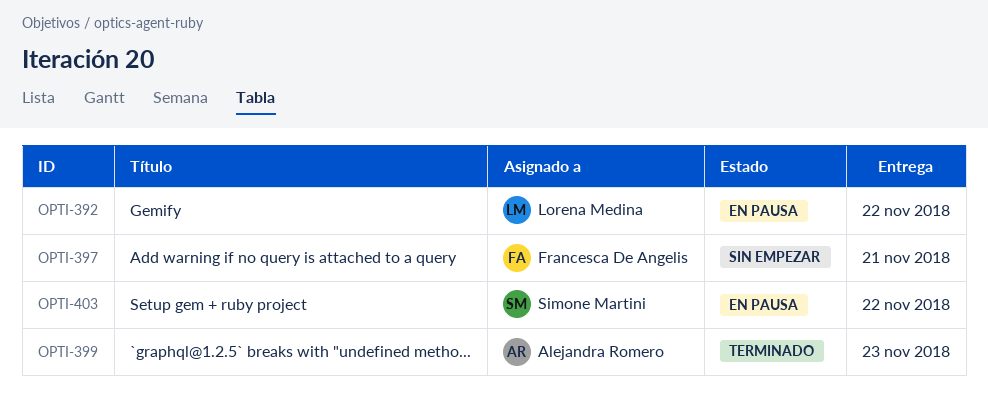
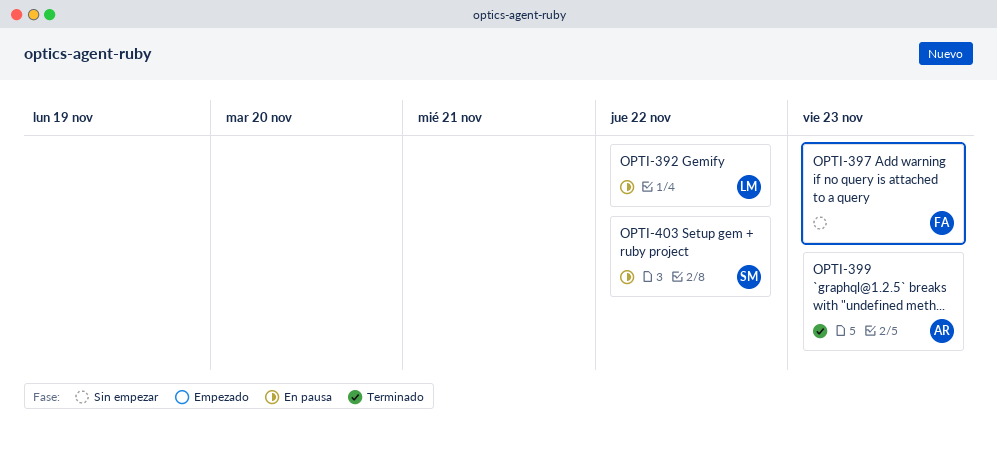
OPTI-397, due: Nov 21 -> Nov 23

